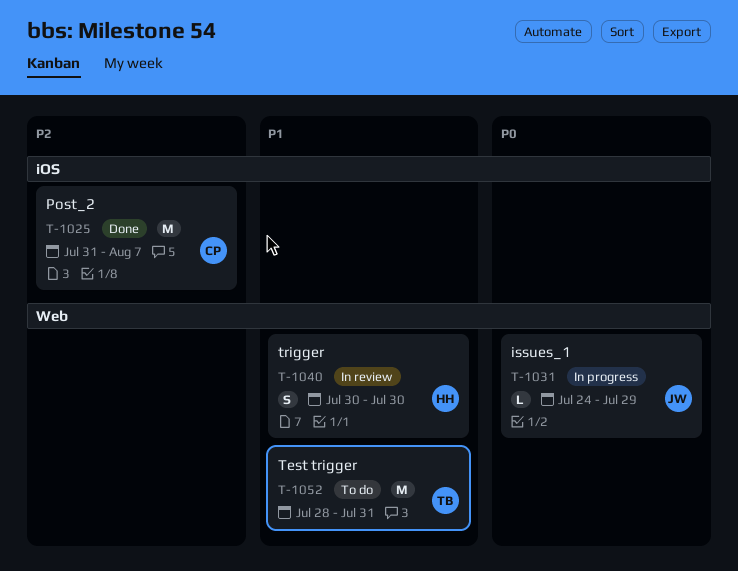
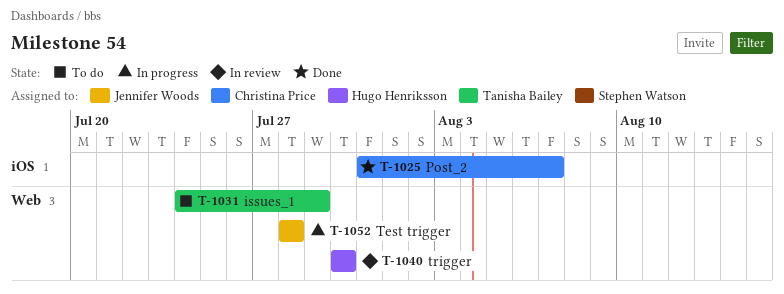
T-1031, status: In progress -> To do
T-1031, owner: Jennifer Woods -> Tanisha Bailey
T-1052, status: To do -> In progress
T-1052, owner: Tanisha Bailey -> Jennifer Woods
T-1052, due: Jul 31 -> Jul 28

